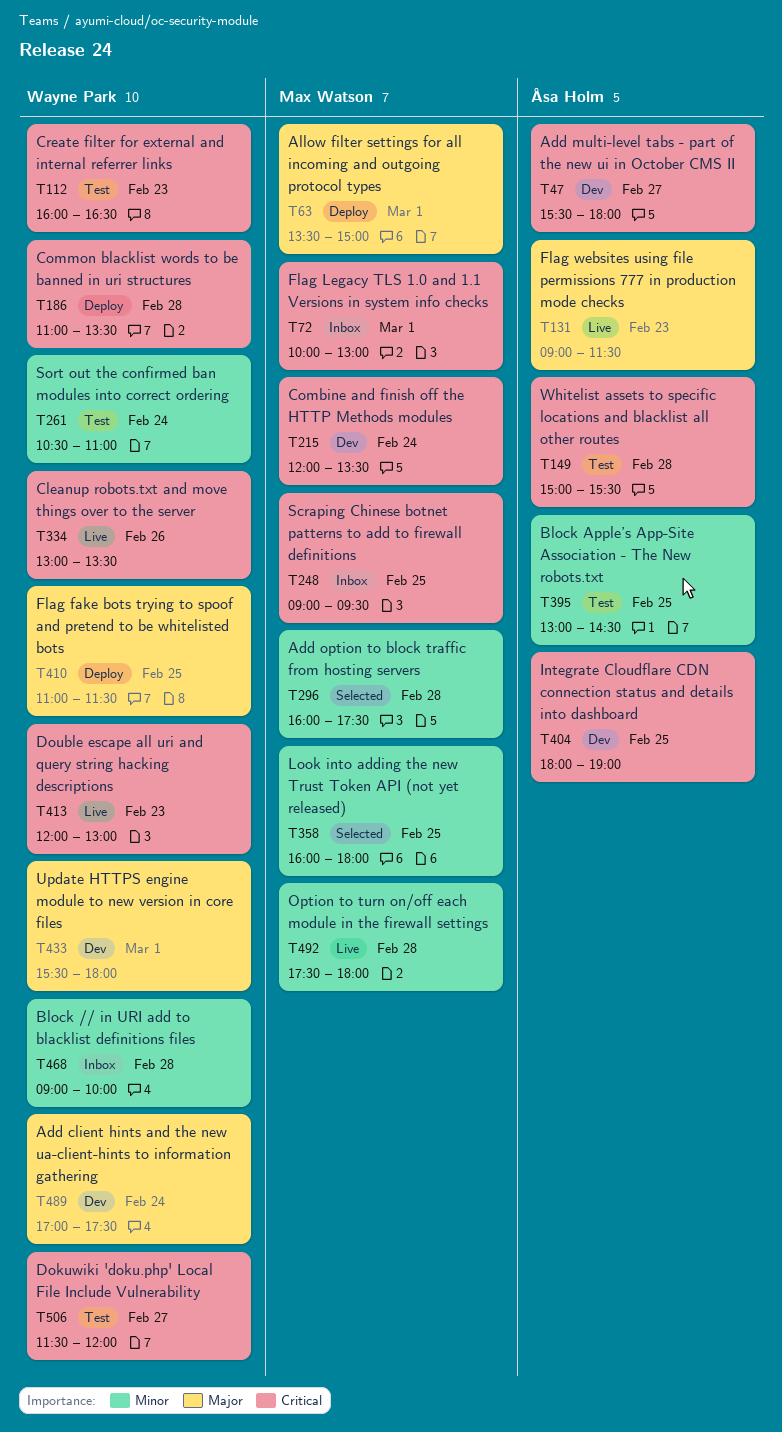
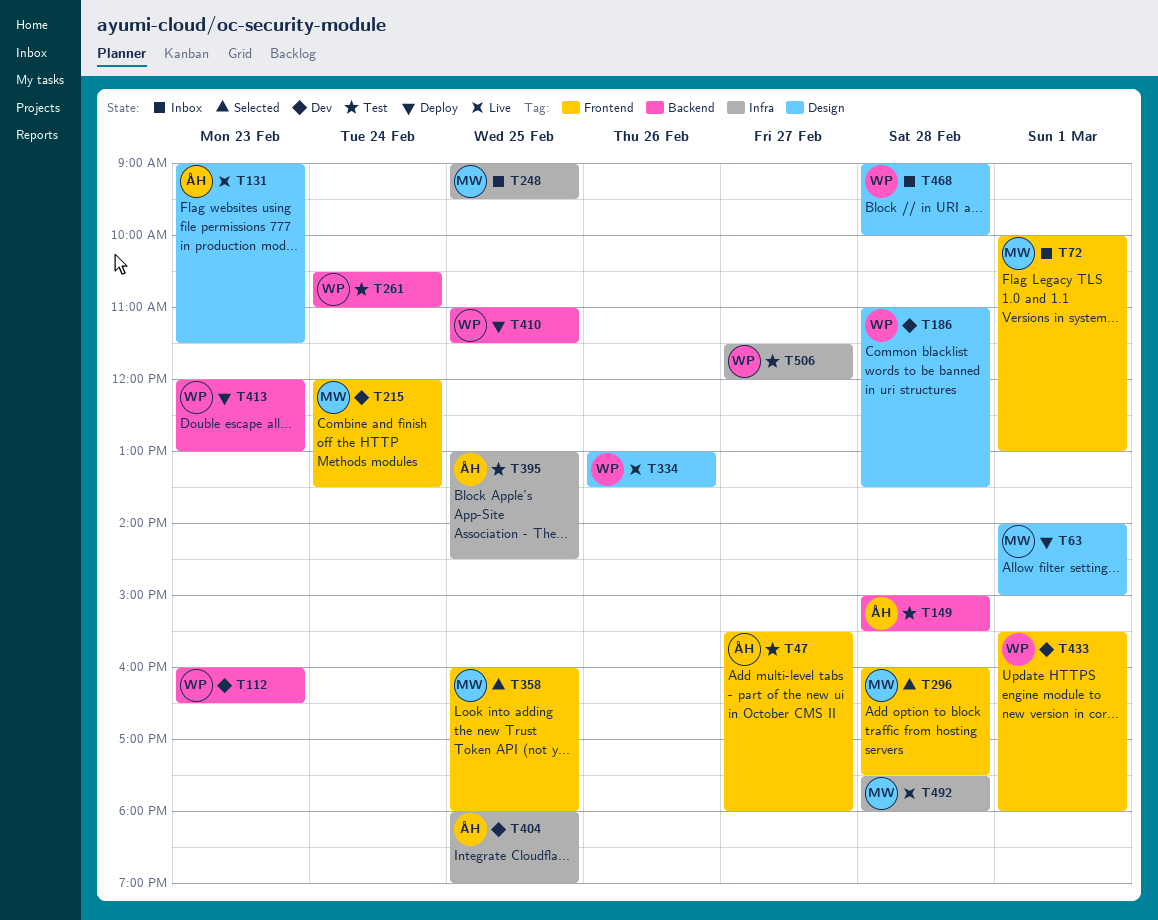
T47, status: Dev -> Test
T63, begins: 13:30 -> 14:00
T112, status: Test -> Dev
T186, status: Deploy -> Dev
T413, status: Live -> Deploy
T489: present -> none

